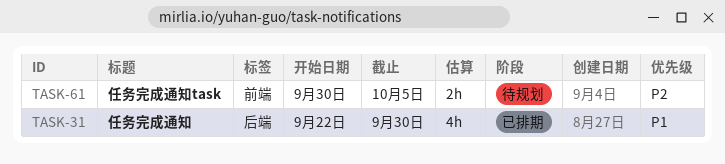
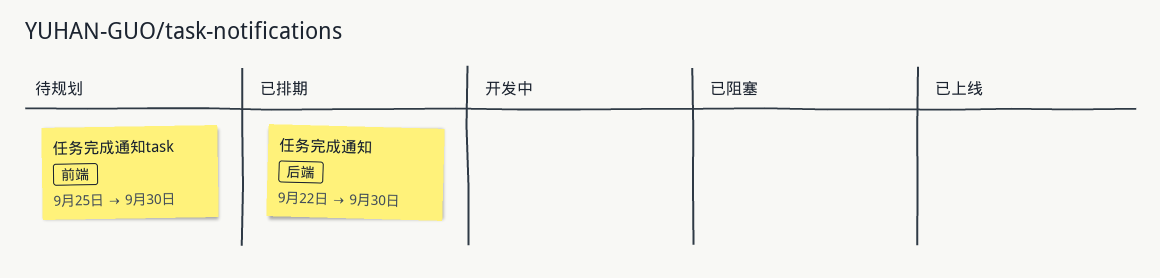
任务完成通知task, start: Sep 30 -> Sep 25
任务完成通知task, due: Oct 5 -> Sep 30

